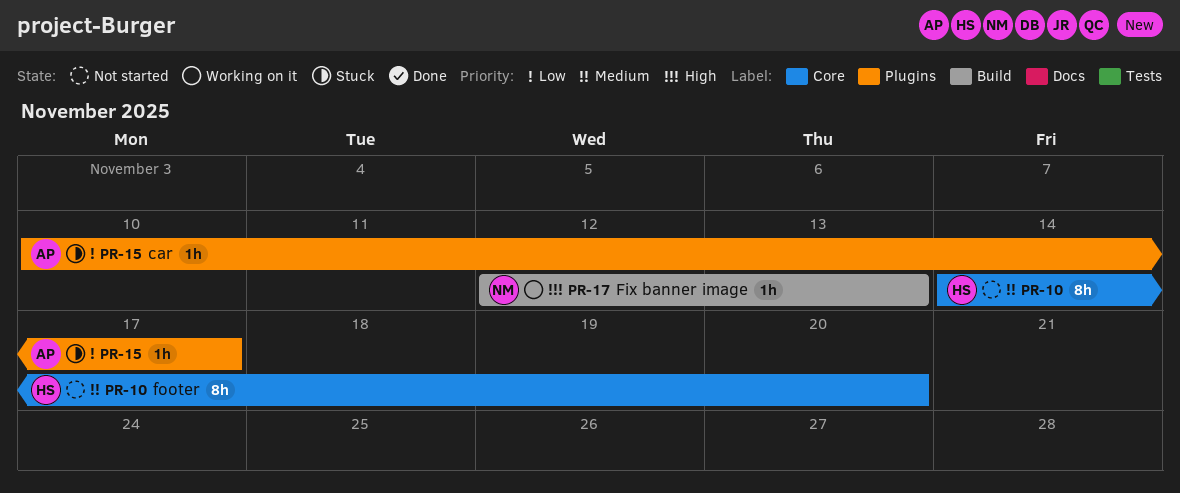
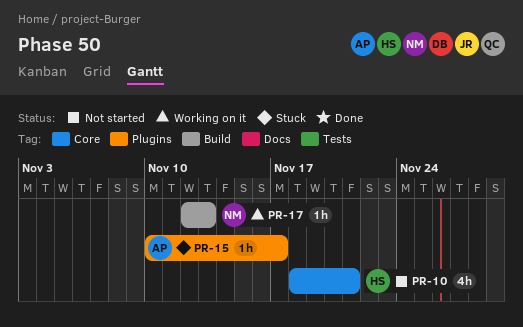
PR-10, estimate: 8h -> 4h
PR-10, start: Nov 14 -> Nov 18
PR-10, due: Nov 20 -> Nov 21

